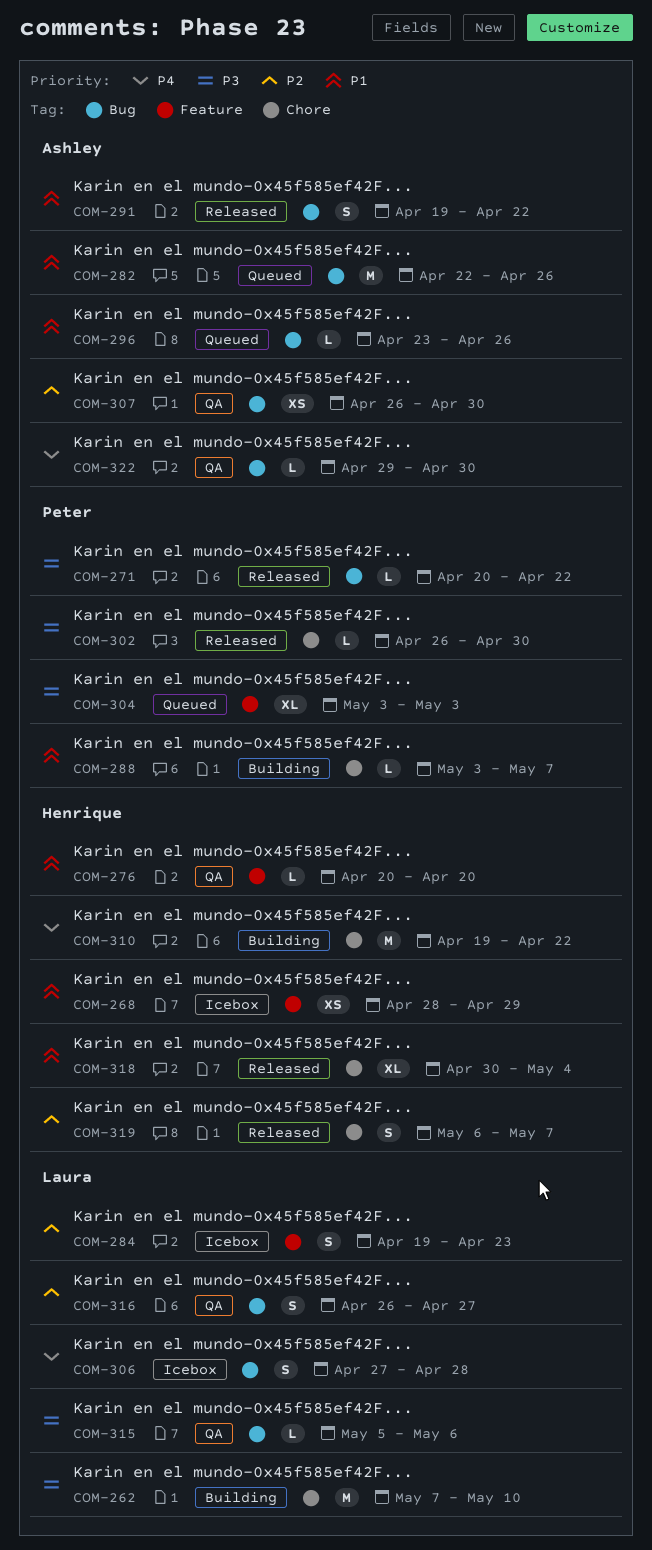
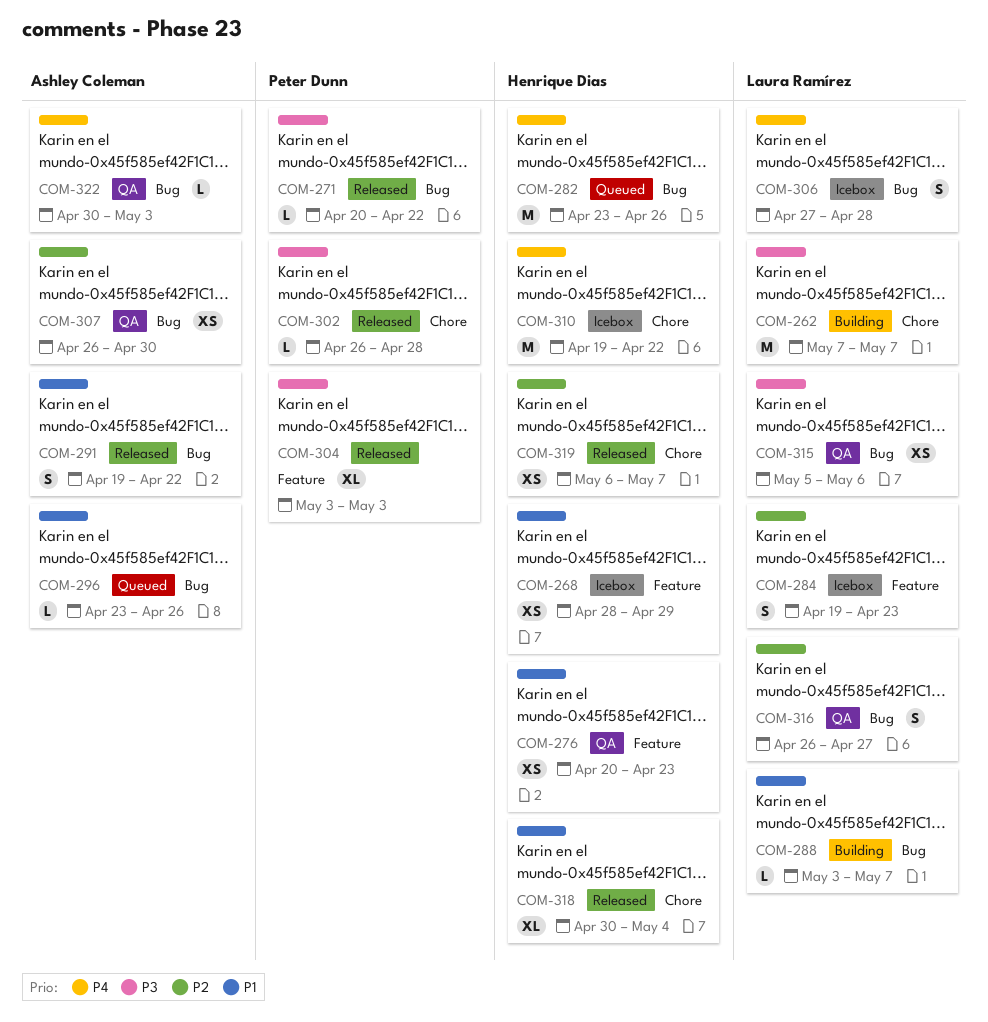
COM-262, due: May 10 -> May 7
COM-276, estimate: L -> XS
COM-276, due: Apr 20 -> Apr 23
COM-282, owner: Ashley Coleman -> Henrique Dias
COM-282, priority: P1 -> P4
COM-282, start: Apr 22 -> Apr 23
COM-288, owner: Peter Dunn -> Laura Ramírez
COM-288, label: Chore -> Bug
COM-302, due: Apr 30 -> Apr 28
COM-304, status: Queued -> Released
COM-310, status: Building -> Icebox
COM-315, estimate: L -> XS
COM-319, estimate: S -> XS
COM-322, start: Apr 29 -> Apr 30
COM-322, due: Apr 30 -> May 3

